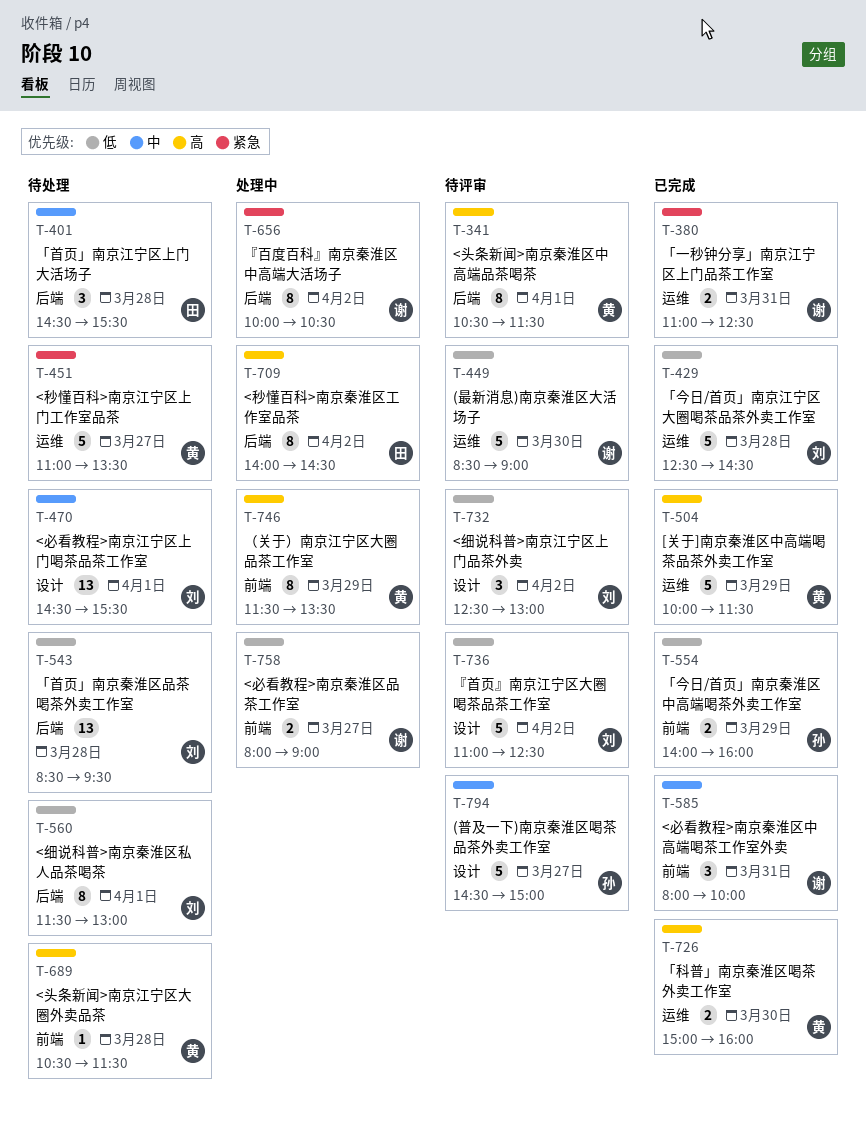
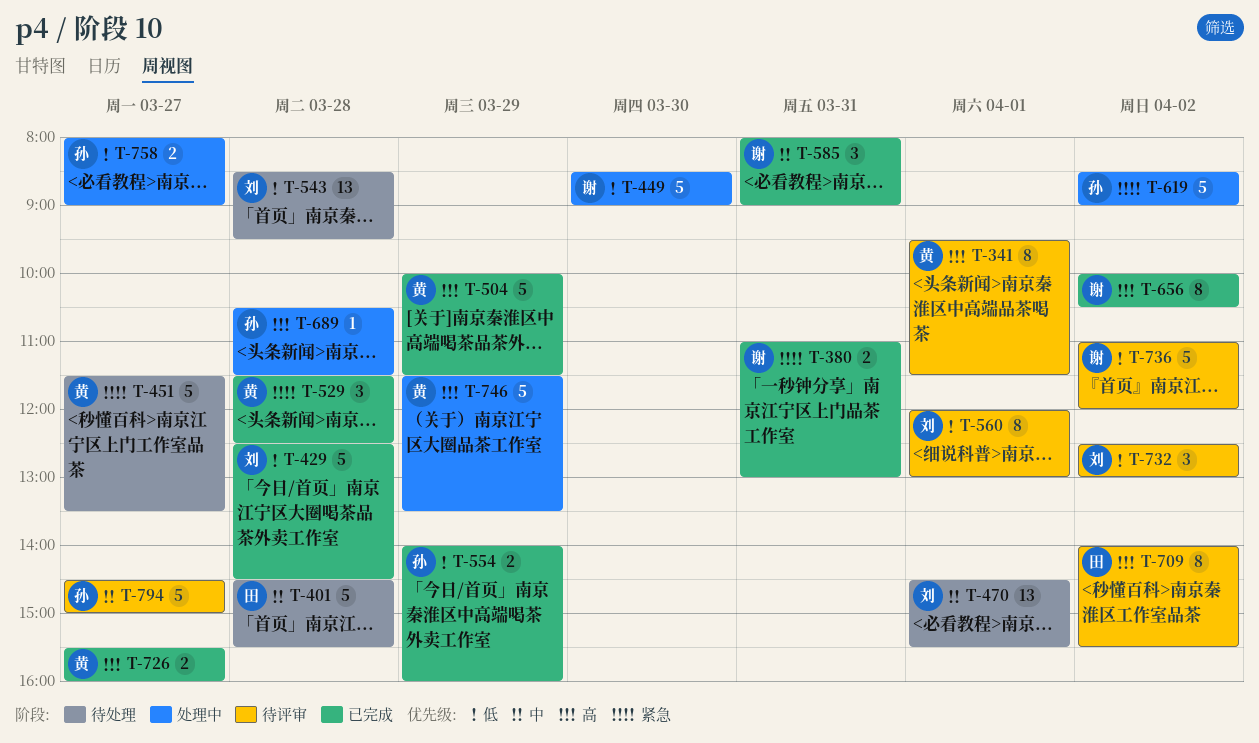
T-341, begins: 10:30 -> 09:30
T-380, ends: 12:30 -> 13:00
T-401, estimate: 3 -> 5
T-449, status: 待评审 -> 处理中
T-451, begins: 11:00 -> 11:30
T-529: none -> present
T-560, status: 待处理 -> 待评审
T-560, begins: 11:30 -> 12:00
T-585, ends: 10:00 -> 09:00
T-619: none -> present
T-656, status: 处理中 -> 已完成
T-656, priority: 紧急 -> 高
T-689, status: 待处理 -> 处理中
T-689, owner: 黄 -> 孙
T-709, status: 处理中 -> 待评审
T-709, ends: 14:30 -> 15:30
T-726, day: Mar 30 -> Mar 27
T-726, begins: 15:00 -> 15:30
T-736, owner: 刘 -> 谢
T-736, ends: 12:30 -> 12:00
T-746, estimate: 8 -> 5
T-758, owner: 谢 -> 孙

